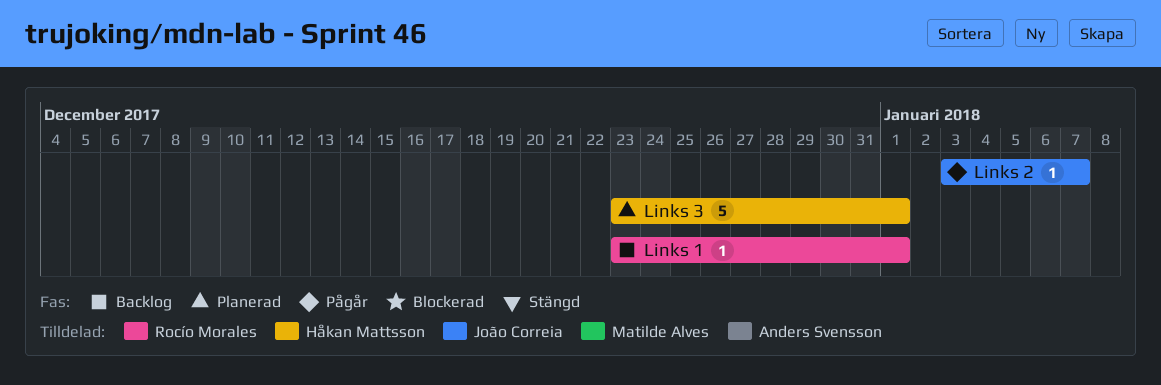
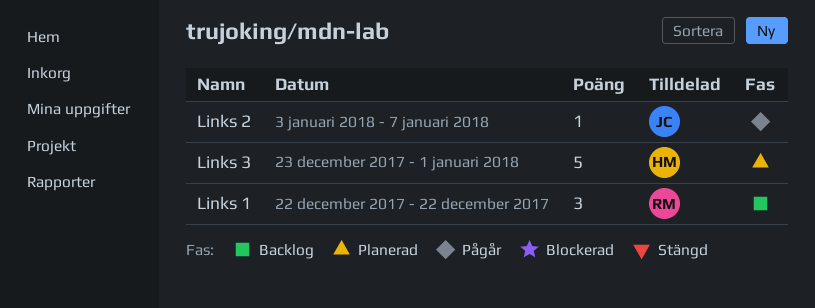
Links 1, estimate: 1 -> 3
Links 1, start: Dec 23 -> Dec 22
Links 1, due: Jan 1 -> Dec 22

